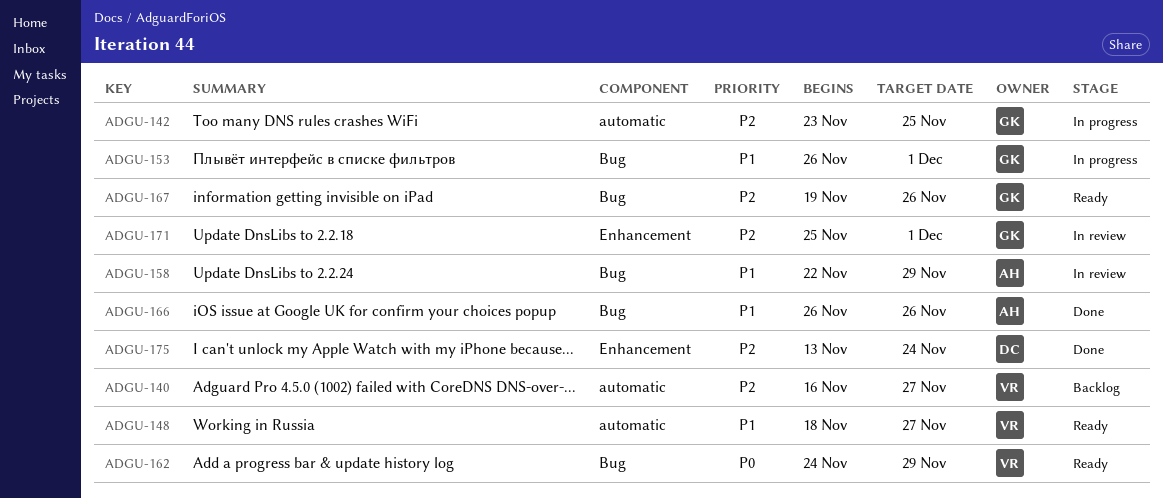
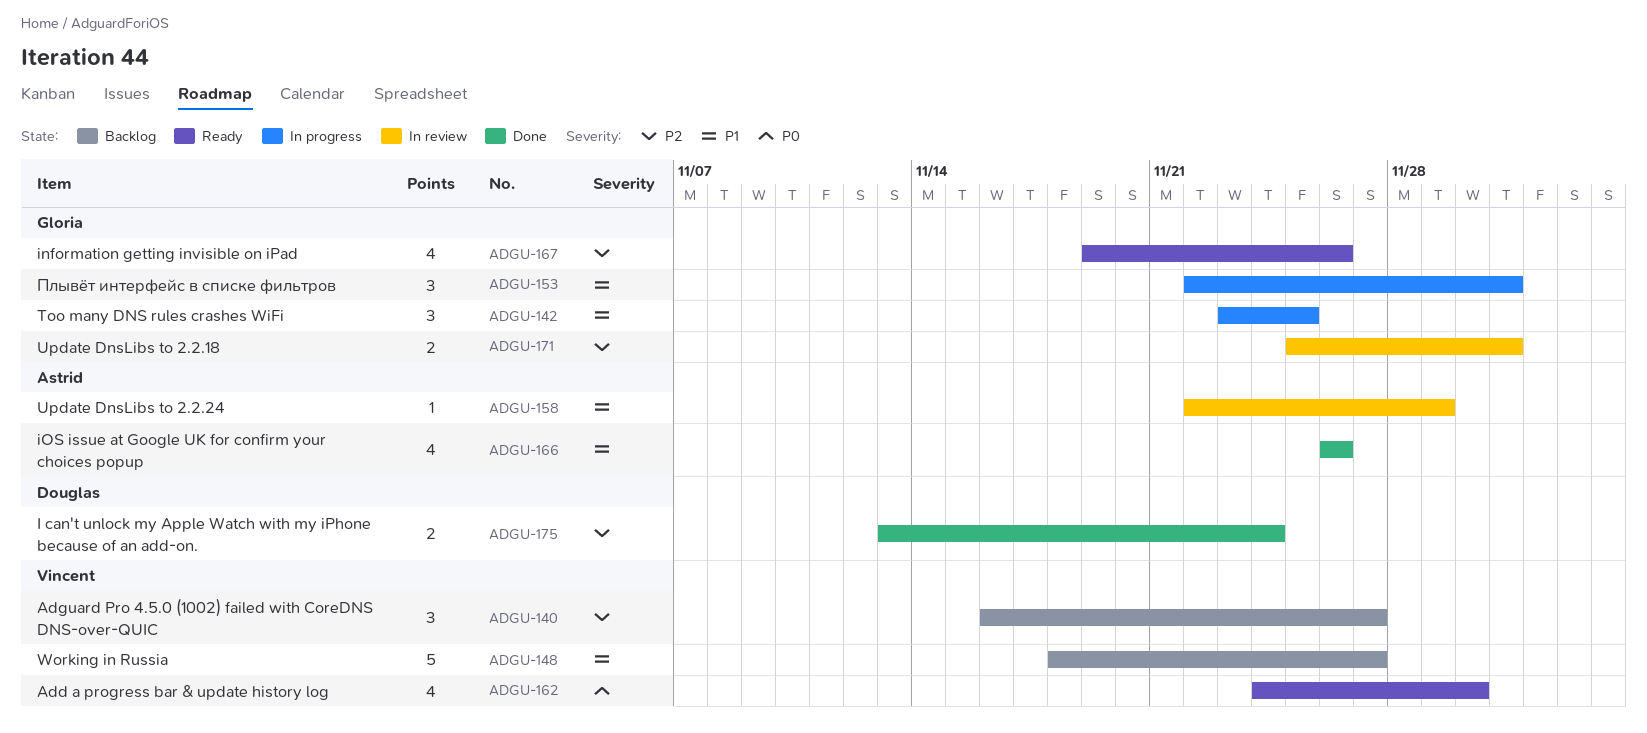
ADGU-142, priority: P2 -> P1
ADGU-148, status: Ready -> Backlog
ADGU-153, start: Nov 26 -> Nov 22
ADGU-162, due: Nov 29 -> Nov 30

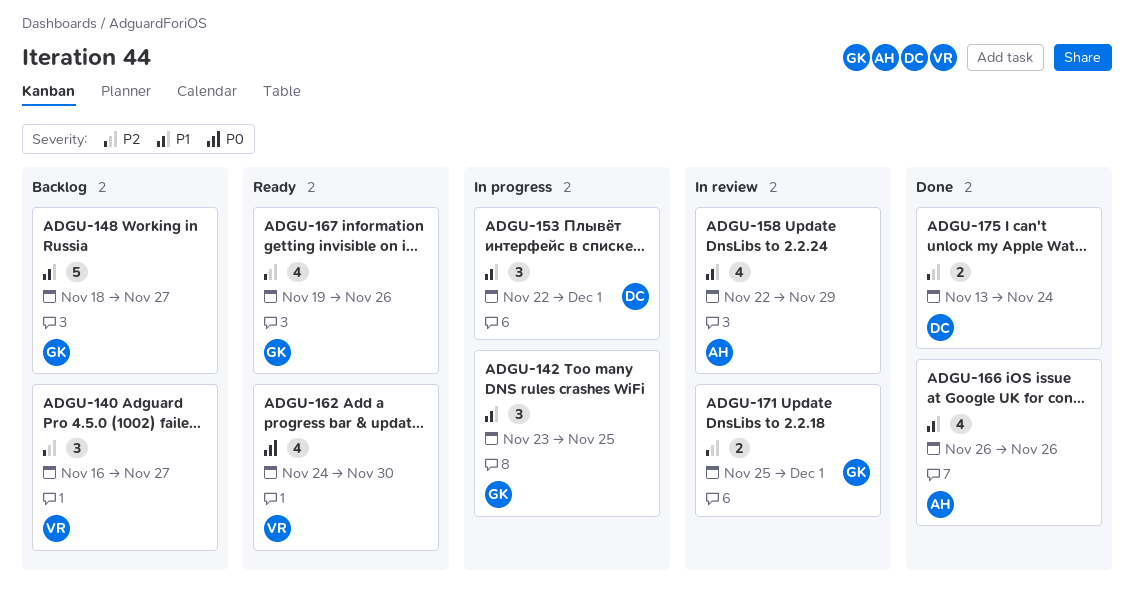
ADGU-148, owner: Vincent -> Gloria
ADGU-153, owner: Gloria -> Douglas
ADGU-158, estimate: 1 -> 4

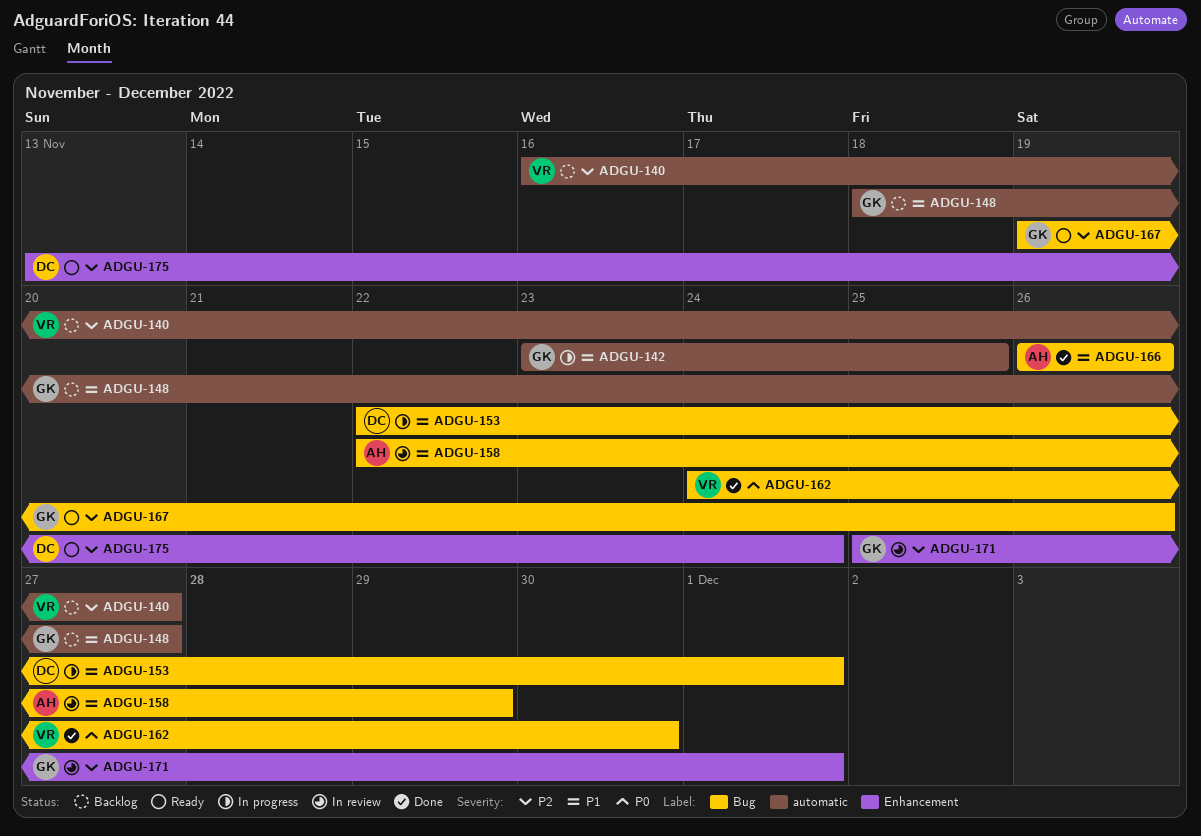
ADGU-162, status: Ready -> Done
ADGU-175, status: Done -> Ready

